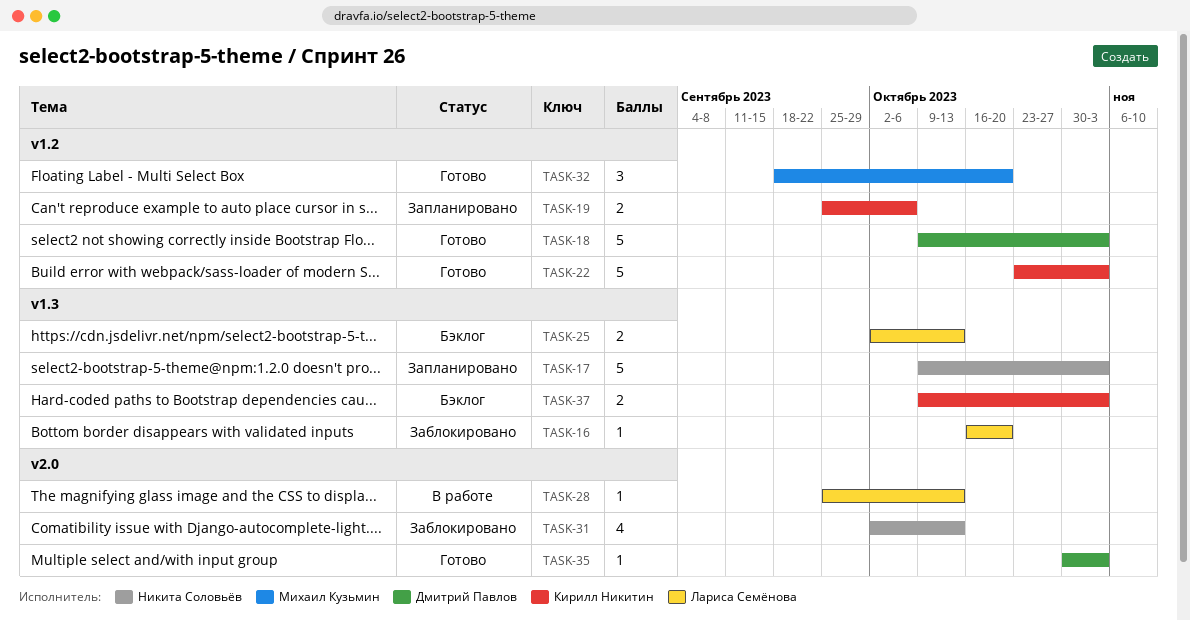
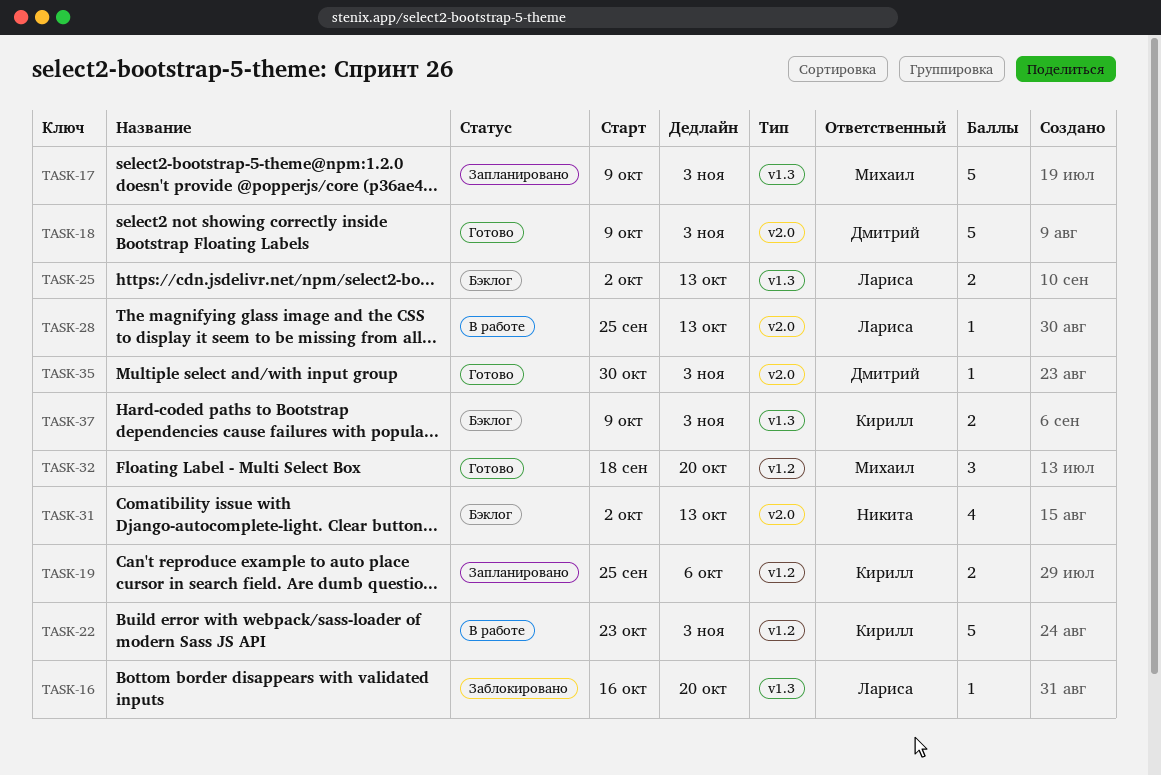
TASK-17, owner: Никита Соловьёв -> Михаил Кузьмин
TASK-18, label: v1.2 -> v2.0
TASK-22, status: Готово -> В работе
TASK-31, status: Заблокировано -> Бэклог

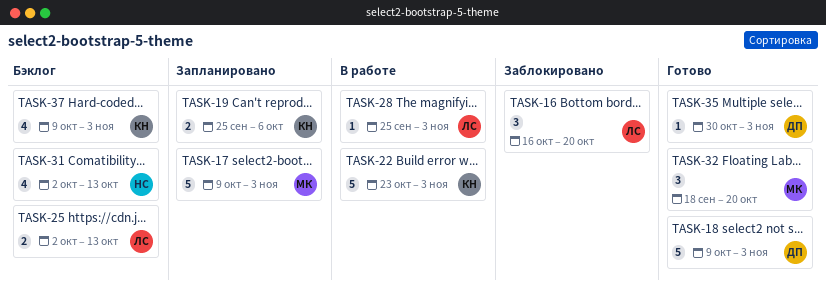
TASK-16, estimate: 1 -> 3
TASK-28, due: Oct 13 -> Nov 3
TASK-37, estimate: 2 -> 4

